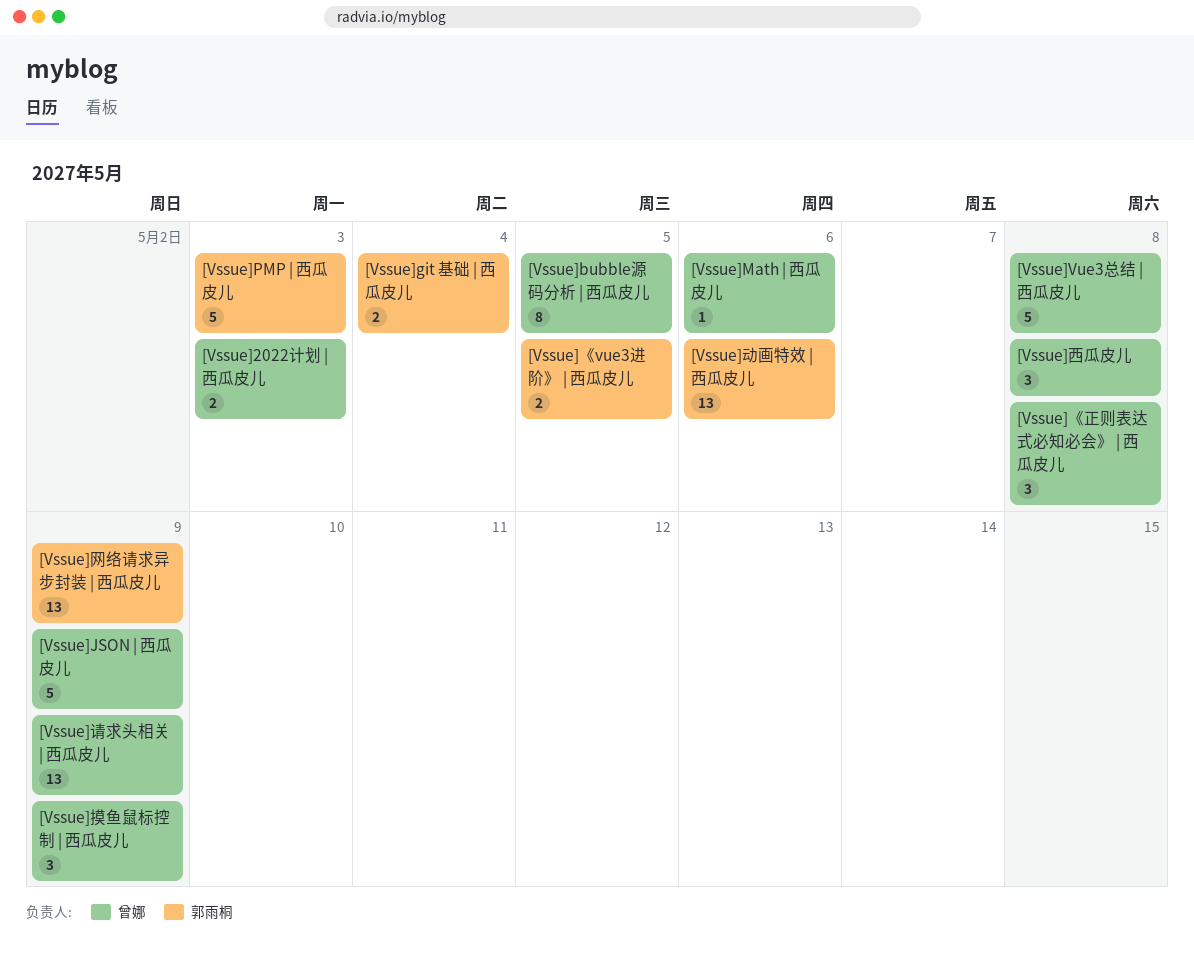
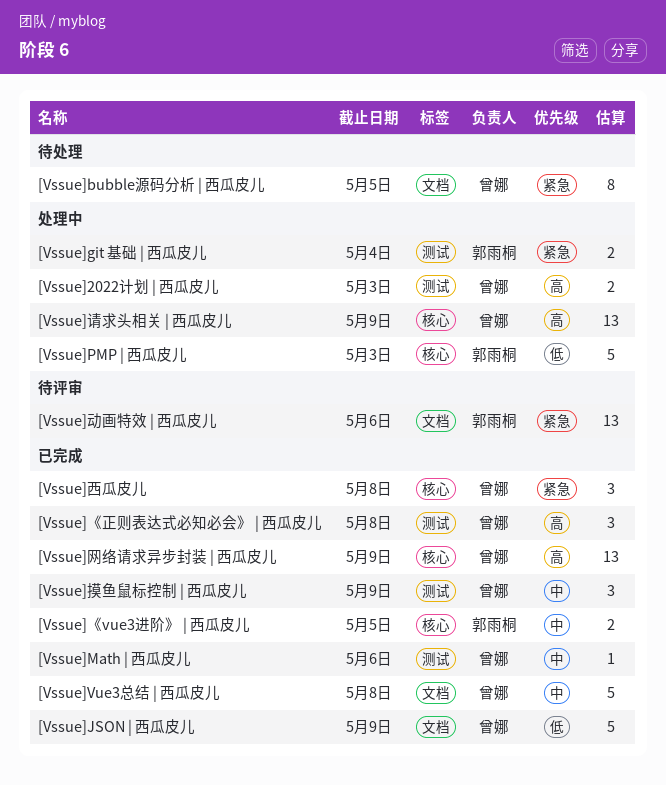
[Vssue]网络请求异步封装 | 西瓜皮儿, owner: 郭雨桐 -> 曾娜

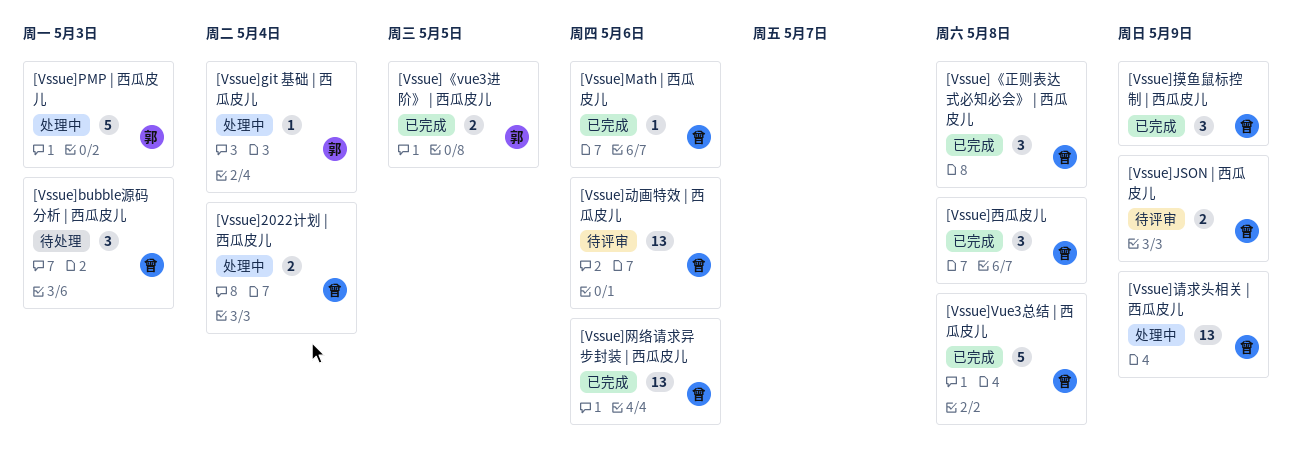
[Vssue]2022计划 | 西瓜皮儿, due: May 3 -> May 4
[Vssue]bubble源码分析 | 西瓜皮儿, estimate: 8 -> 3
[Vssue]bubble源码分析 | 西瓜皮儿, due: May 5 -> May 3
[Vssue]git 基础 | 西瓜皮儿, estimate: 2 -> 1
[Vssue]JSON | 西瓜皮儿, status: 已完成 -> 待评审
[Vssue]JSON | 西瓜皮儿, estimate: 5 -> 2
[Vssue]动画特效 | 西瓜皮儿, owner: 郭雨桐 -> 曾娜
[Vssue]网络请求异步封装 | 西瓜皮儿, due: May 9 -> May 6

